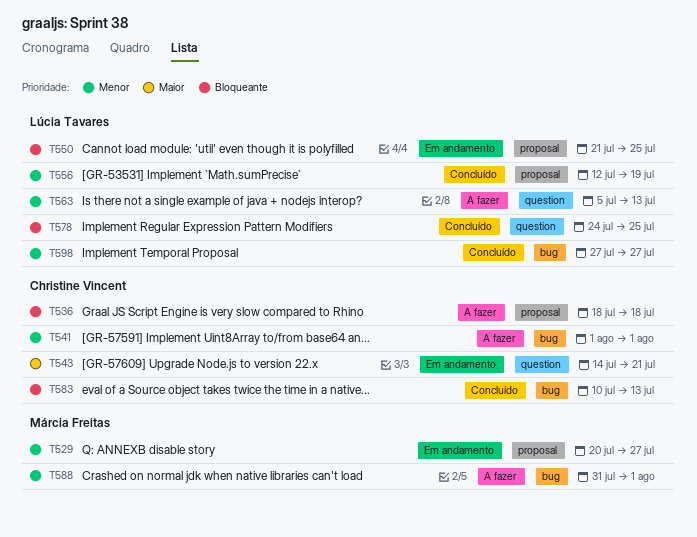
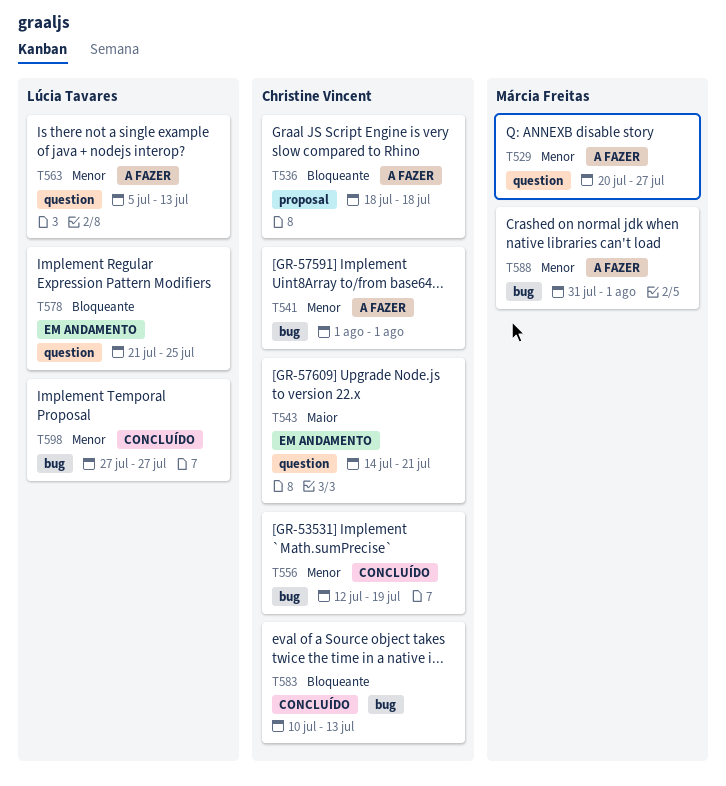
T529, status: Em andamento -> A fazer
T529, label: proposal -> question
T550: present -> none
T556, owner: Lúcia Tavares -> Christine Vincent
T556, label: proposal -> bug
T578, status: Concluído -> Em andamento
T578, start: Jul 24 -> Jul 21

